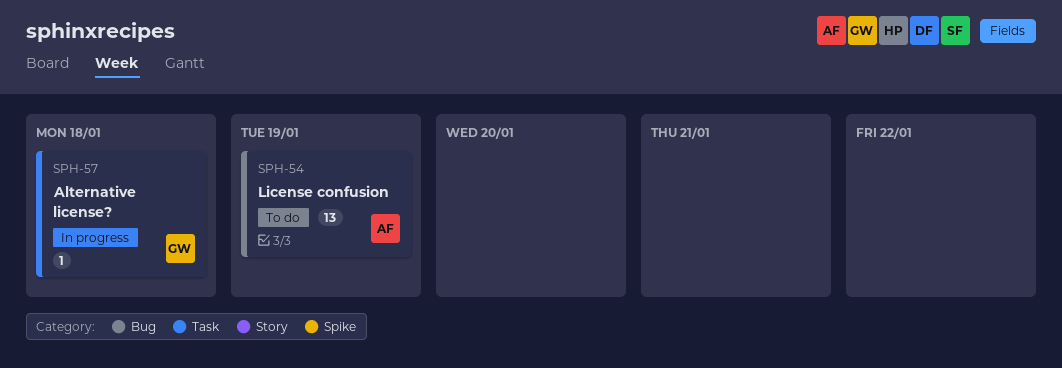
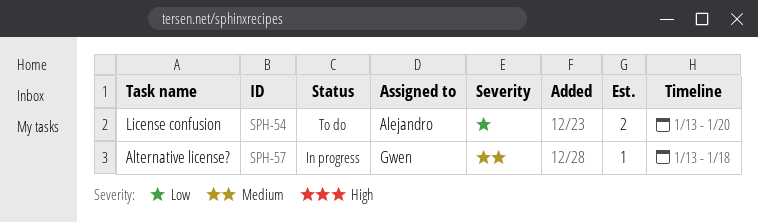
SPH-54, estimate: 13 -> 2
SPH-54, due: Jan 19 -> Jan 20

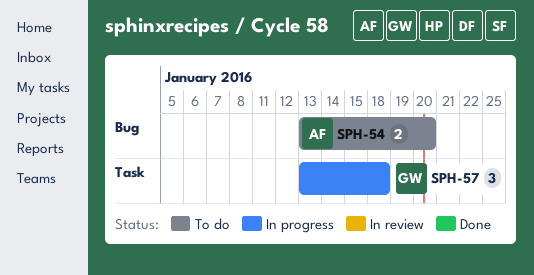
SPH-57, estimate: 1 -> 3

